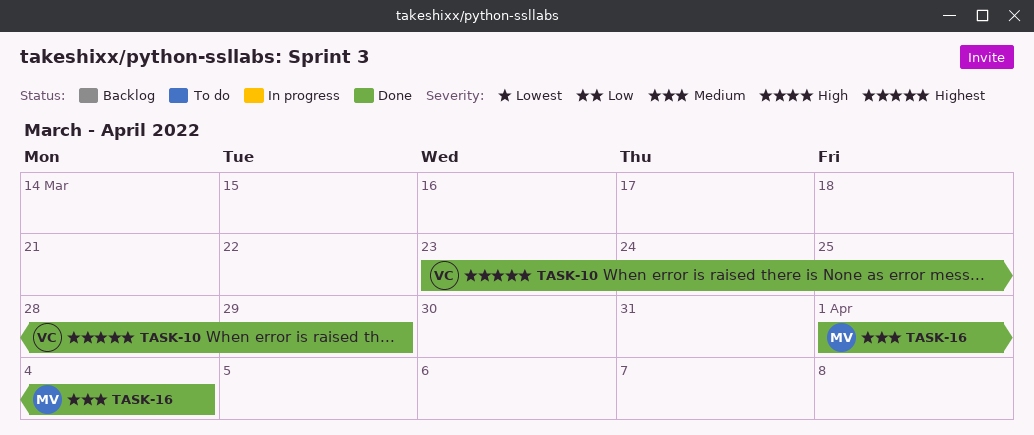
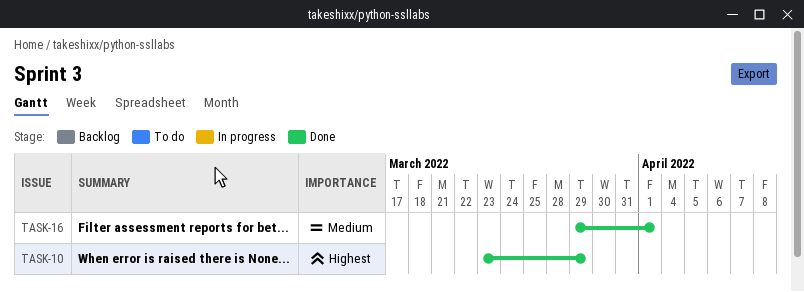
TASK-16, start: Apr 1 -> Mar 29
TASK-16, due: Apr 4 -> Apr 1

